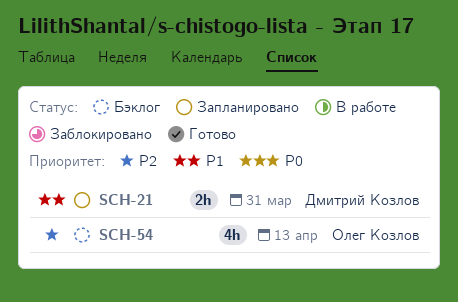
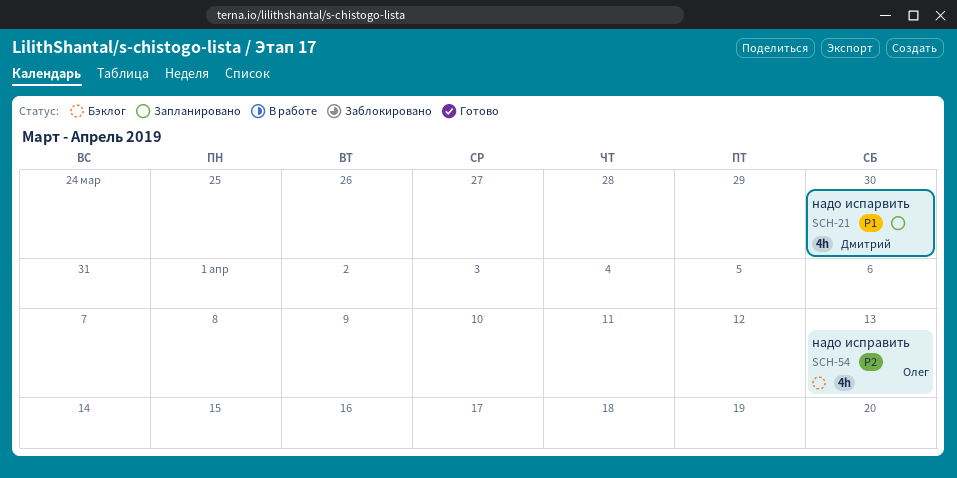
SCH-21, estimate: 2h -> 4h
SCH-21, due: Mar 31 -> Mar 30

